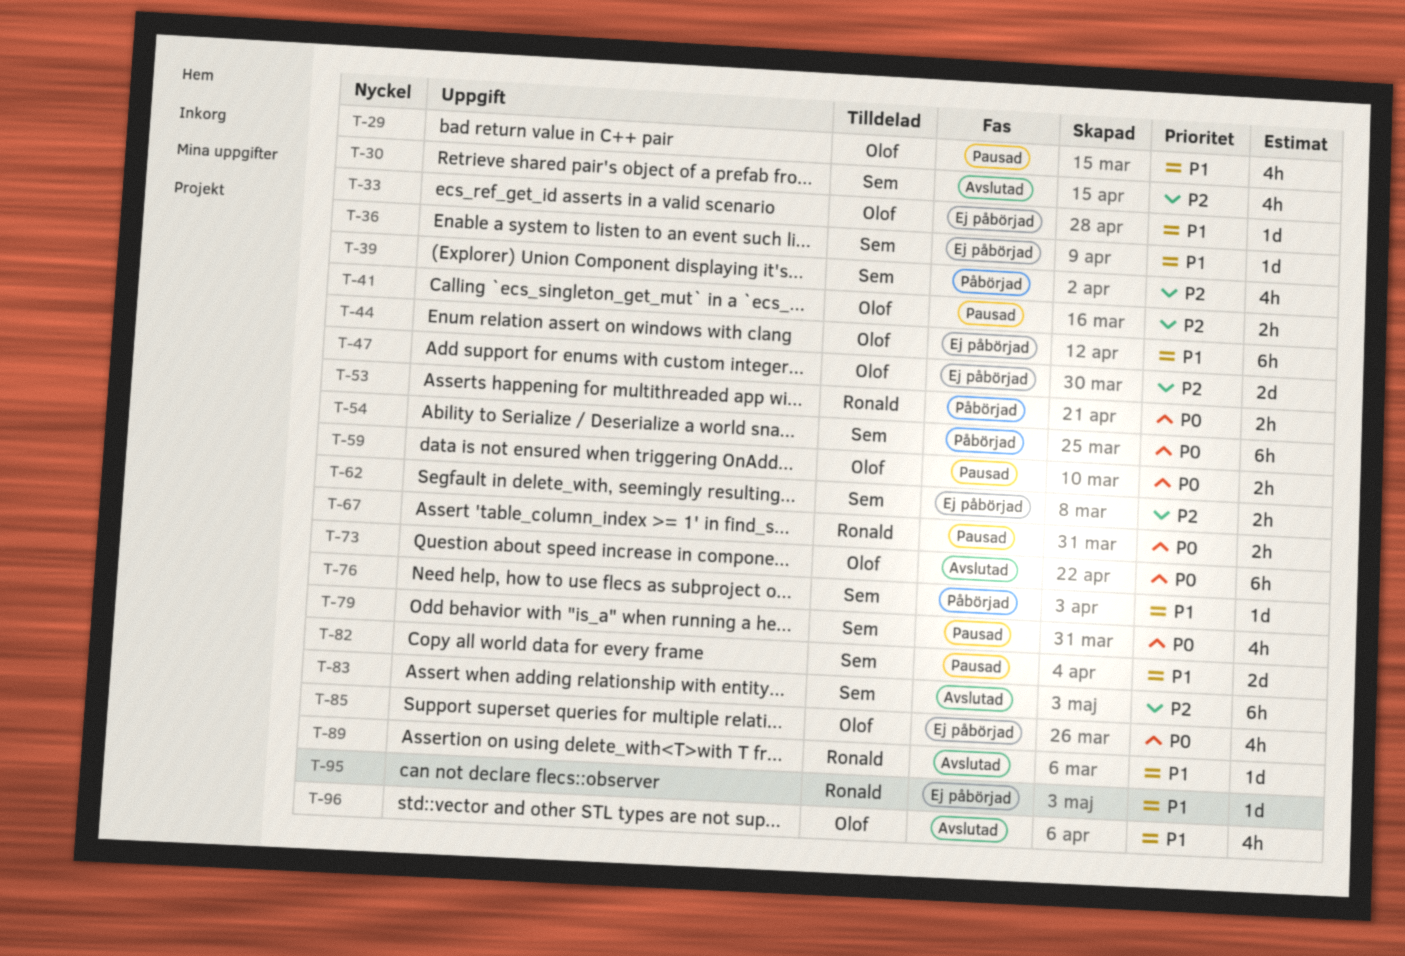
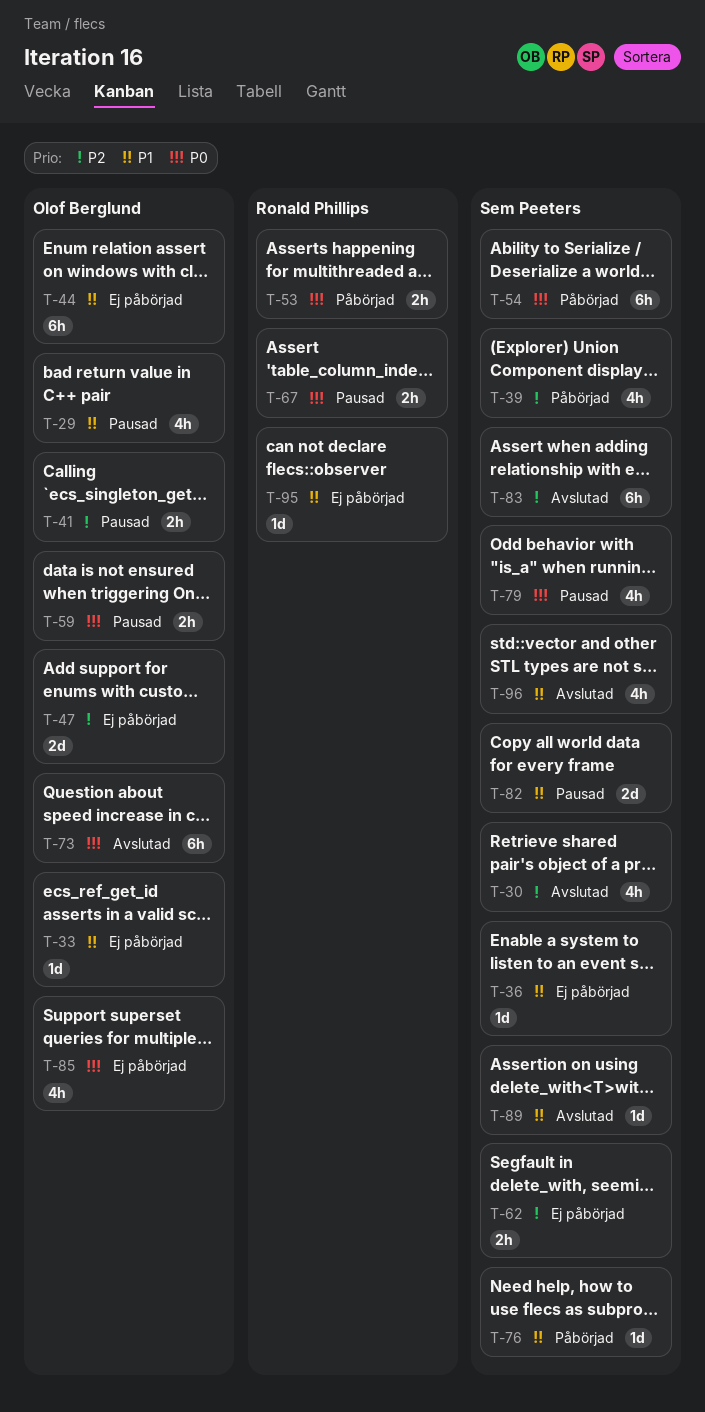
T-89, owner: Ronald Phillips -> Sem Peeters
T-96, owner: Olof Berglund -> Sem Peeters

